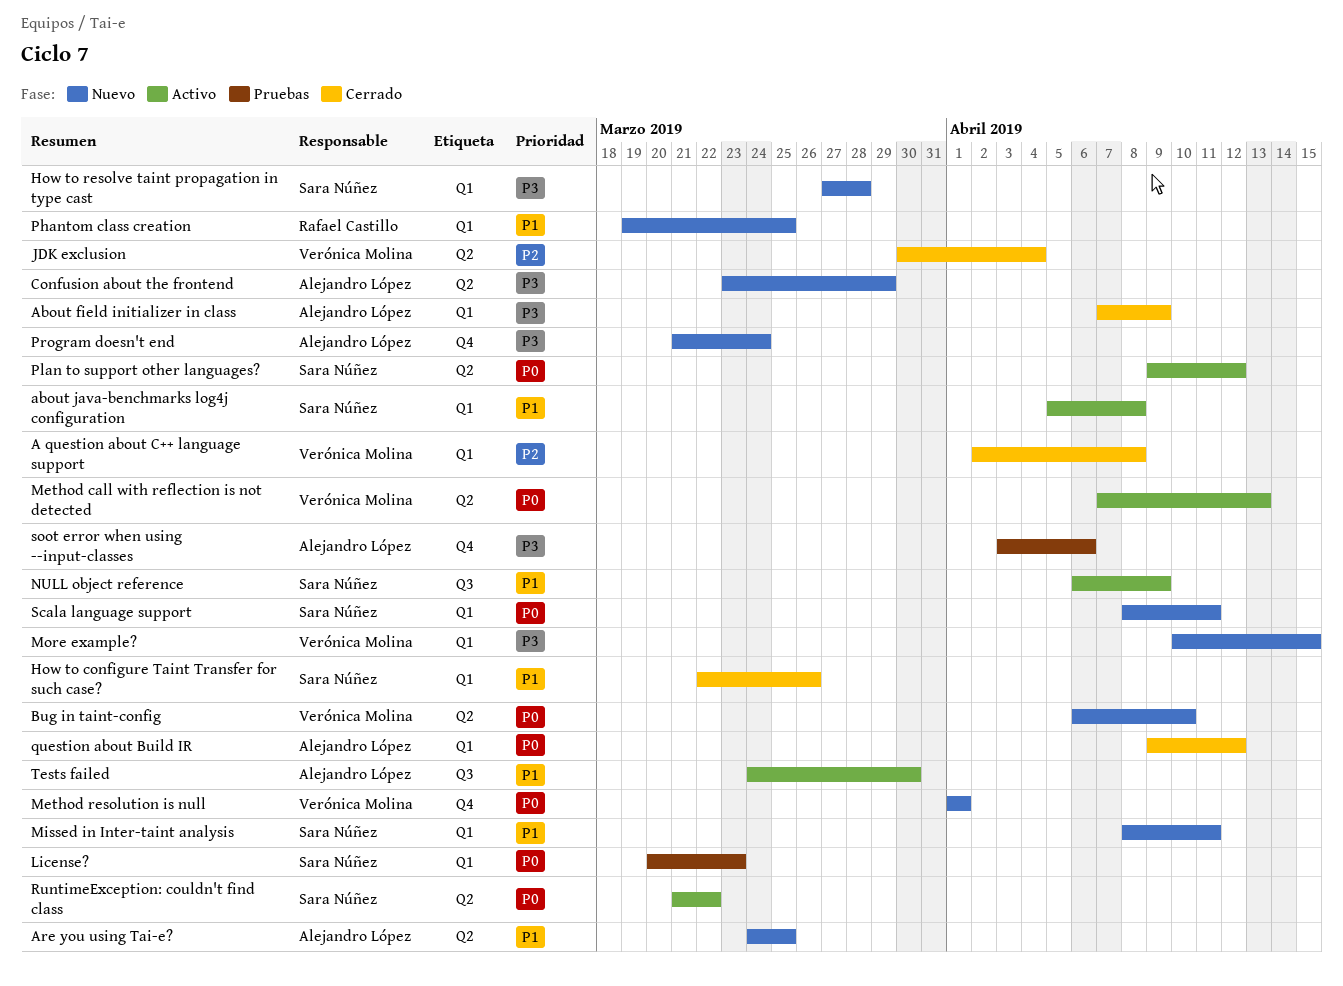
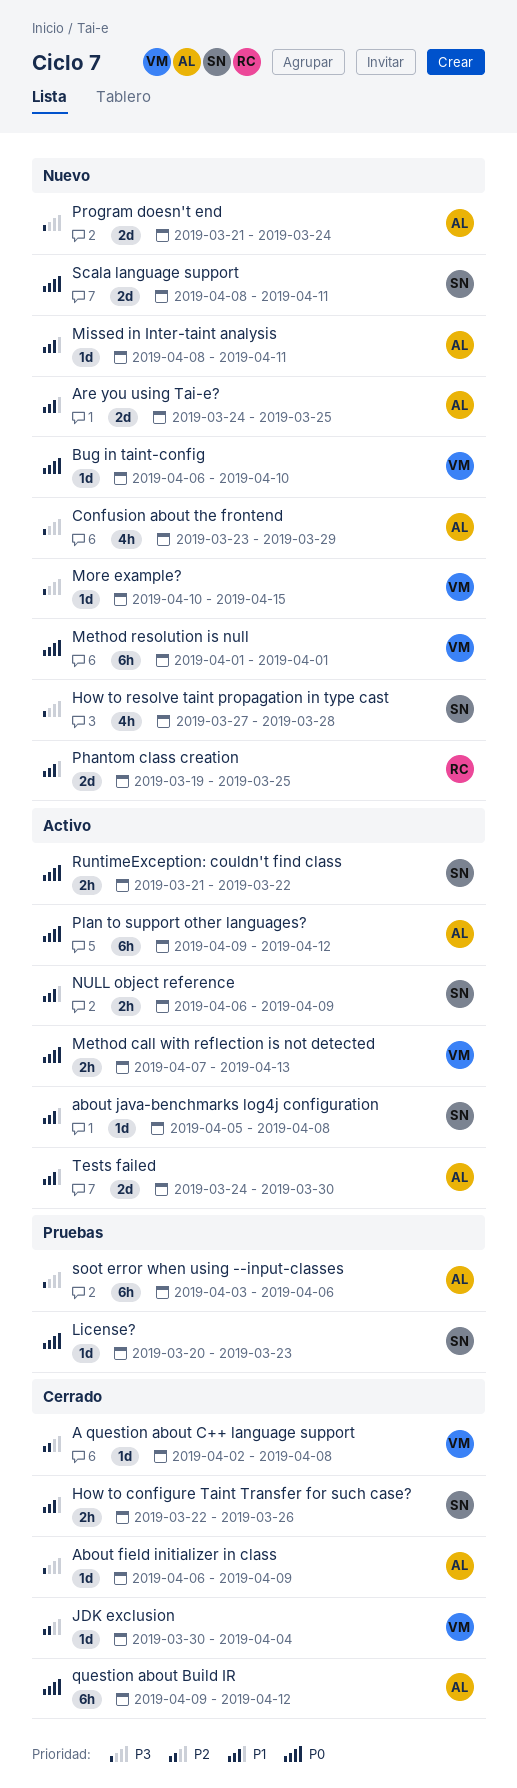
About field initializer in class, start: Apr 7 -> Apr 6
Missed in Inter-taint analysis, owner: Sara Núñez -> Alejandro López
Plan to support other languages?, owner: Sara Núñez -> Alejandro López

